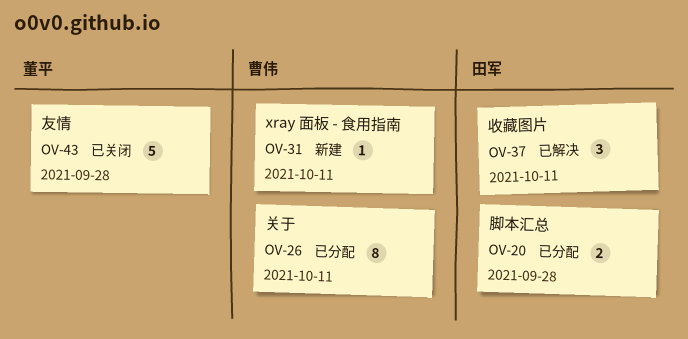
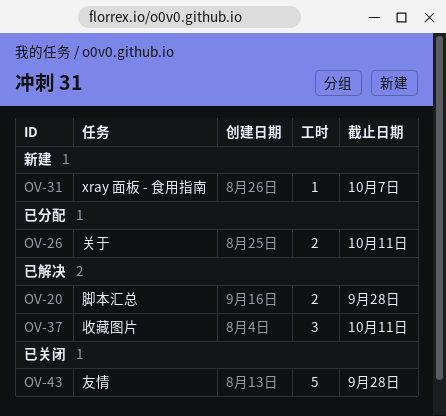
OV-20, status: 已分配 -> 已解决
OV-26, estimate: 8 -> 2
OV-31, due: Oct 11 -> Oct 7

